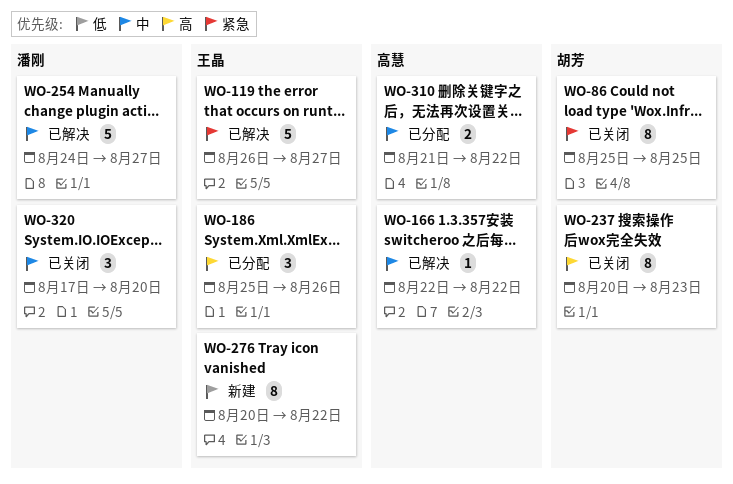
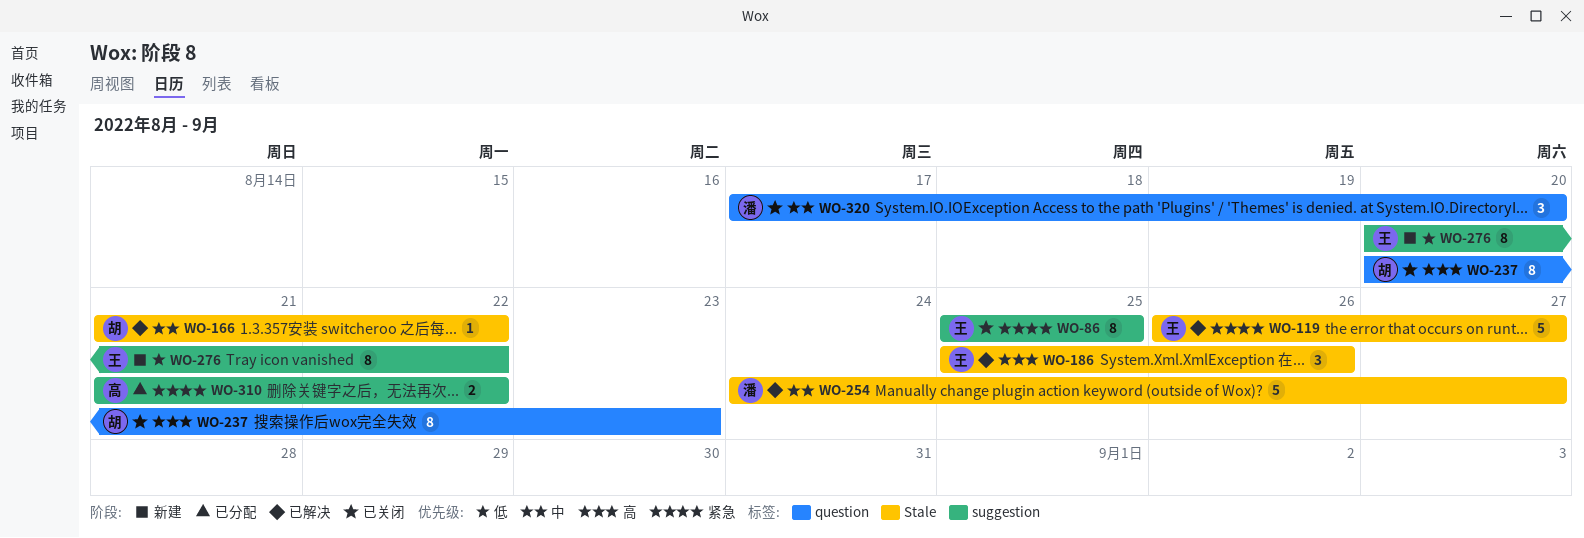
WO-86, owner: 胡芳 -> 王晶
WO-166, owner: 高慧 -> 胡芳
WO-166, start: Aug 22 -> Aug 21
WO-186, status: 已分配 -> 已解决
WO-310, priority: 中 -> 紧急

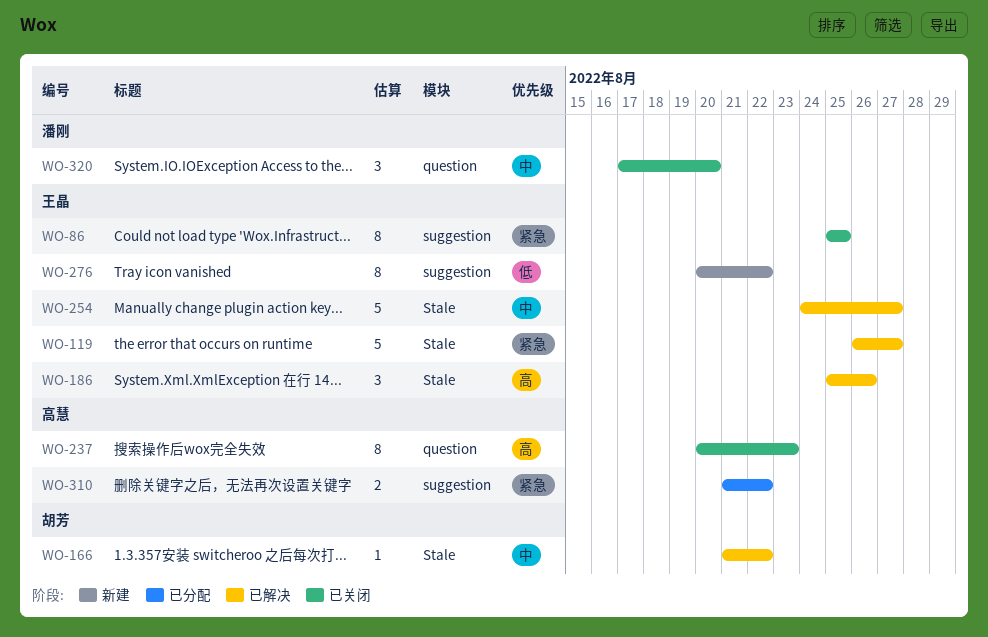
WO-237, owner: 胡芳 -> 高慧
WO-254, owner: 潘刚 -> 王晶

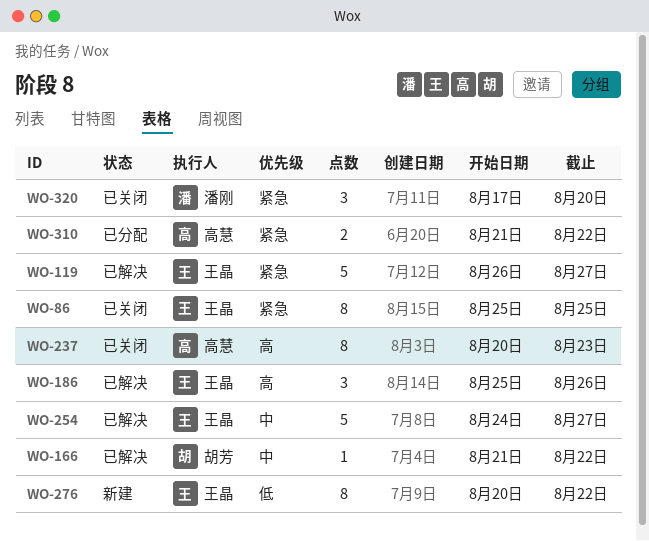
WO-320, priority: 中 -> 紧急

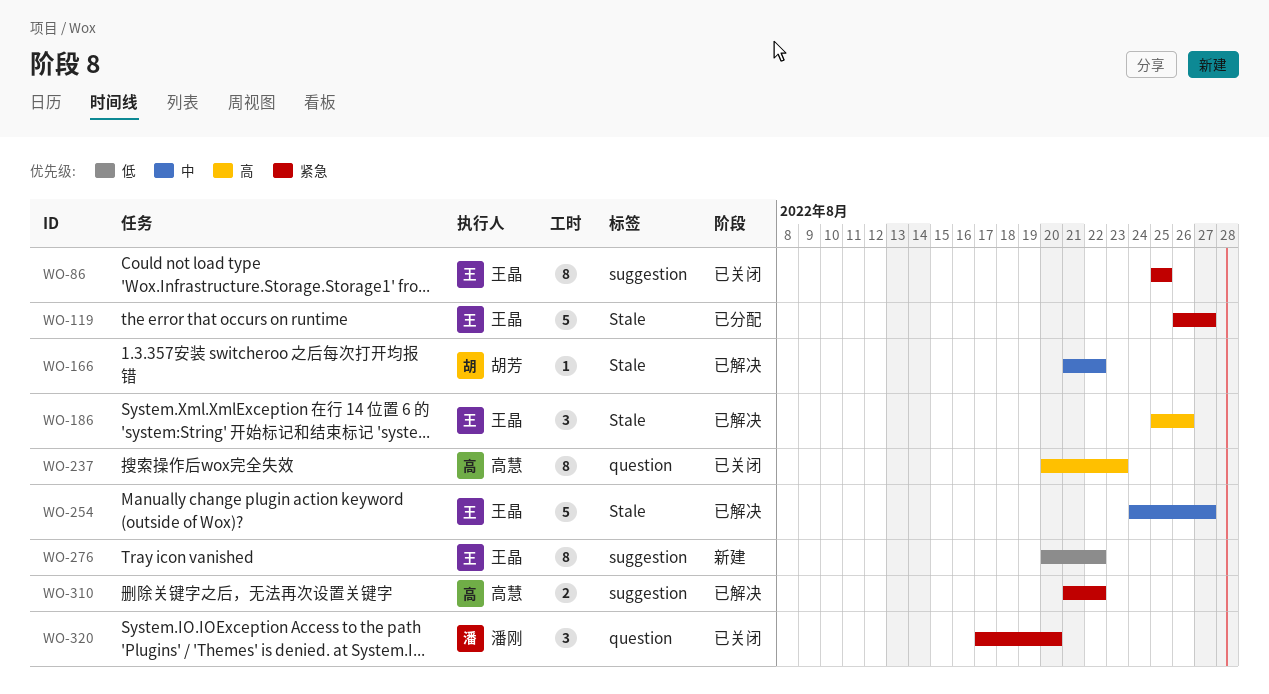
WO-119, status: 已解决 -> 已分配
WO-310, status: 已分配 -> 已解决

